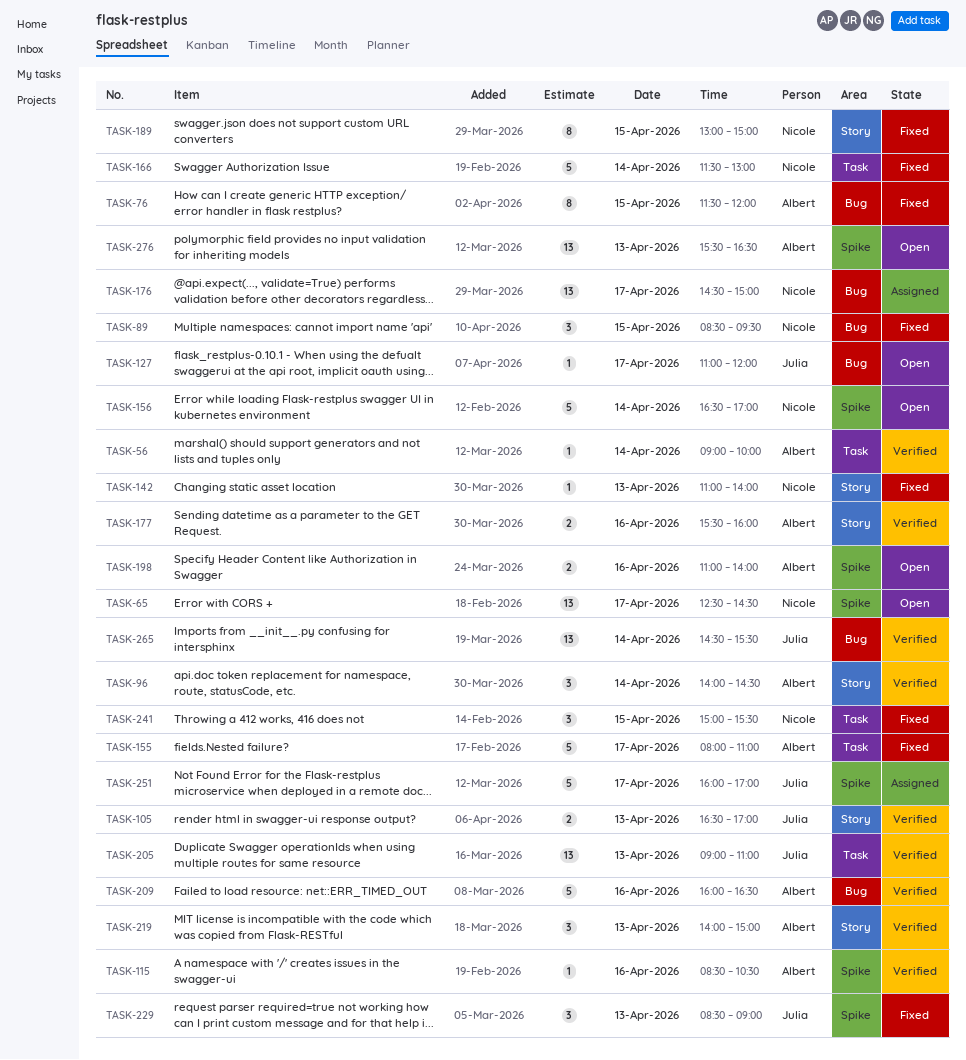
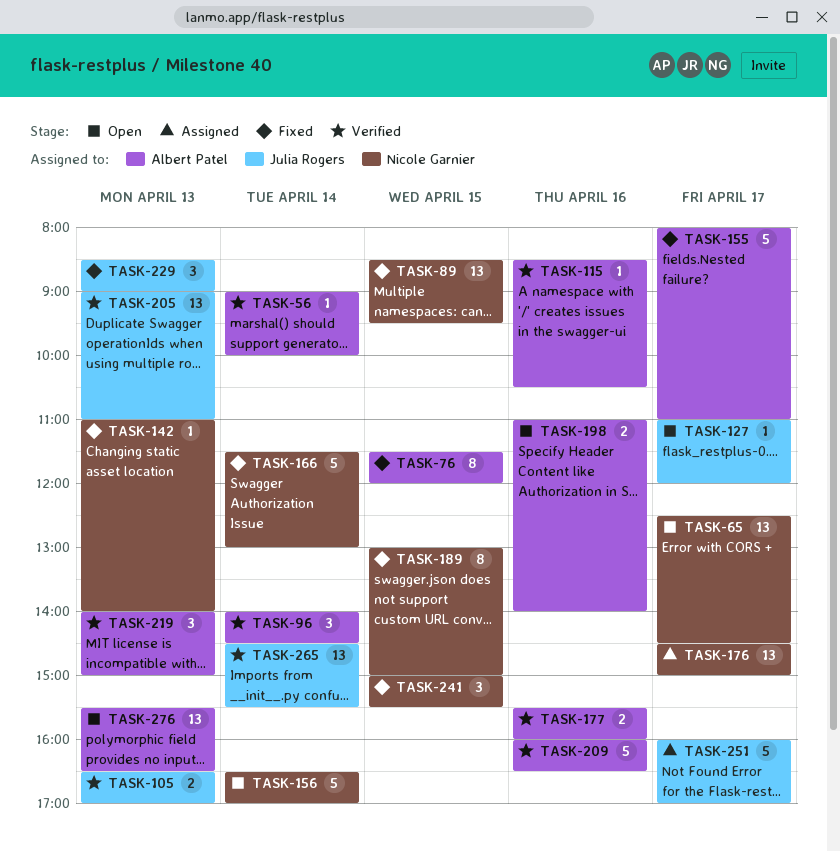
TASK-89, estimate: 3 -> 13

